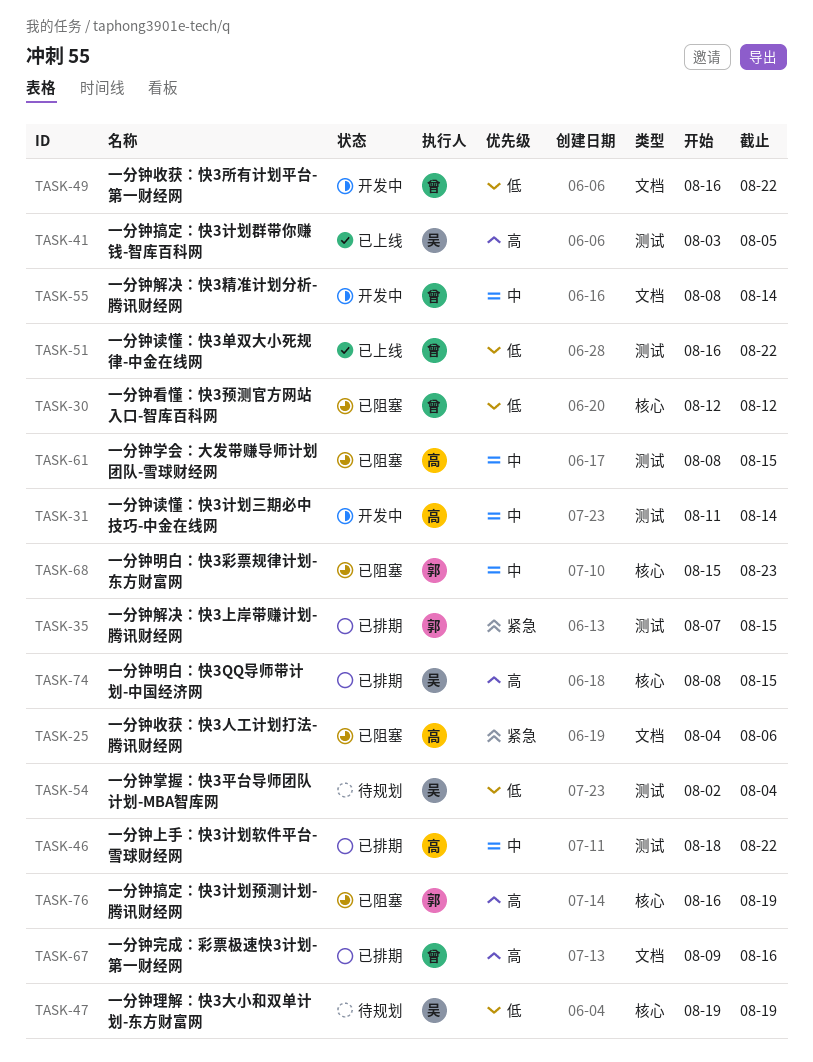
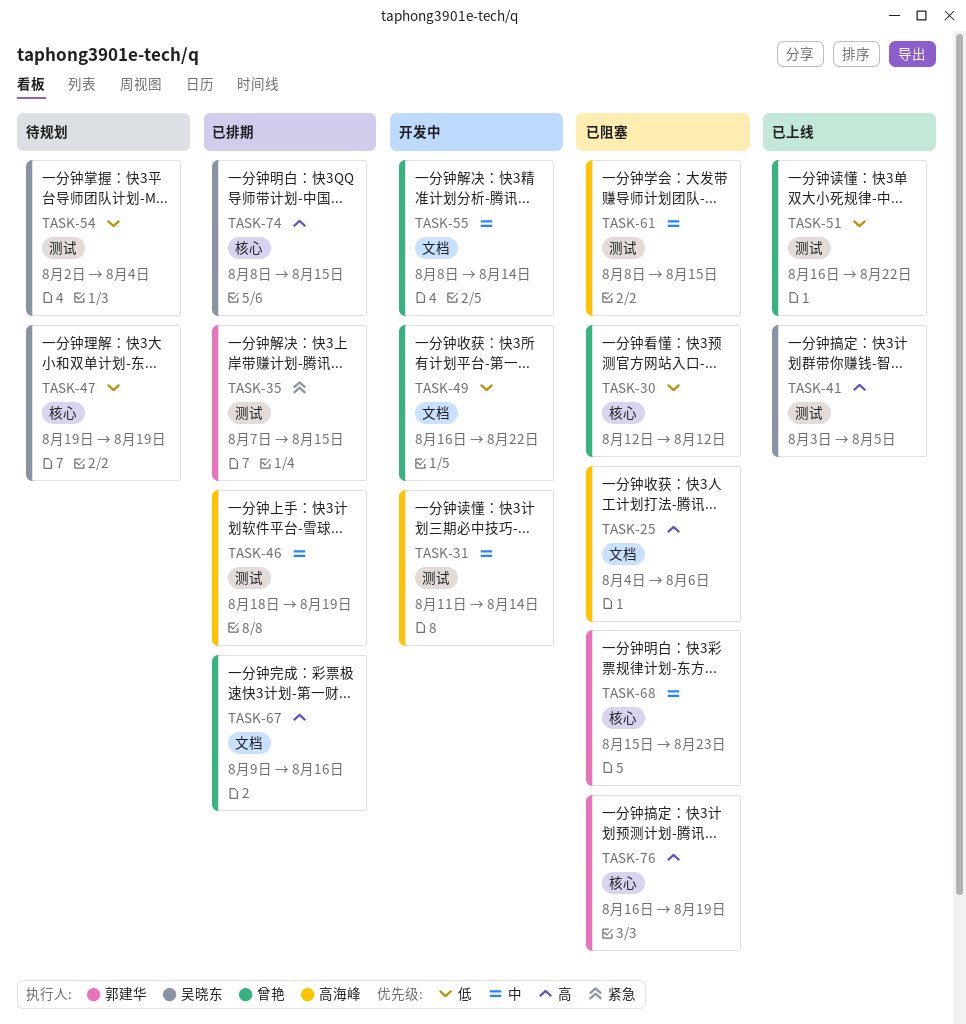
TASK-25, priority: 紧急 -> 高
TASK-46, due: Aug 22 -> Aug 19

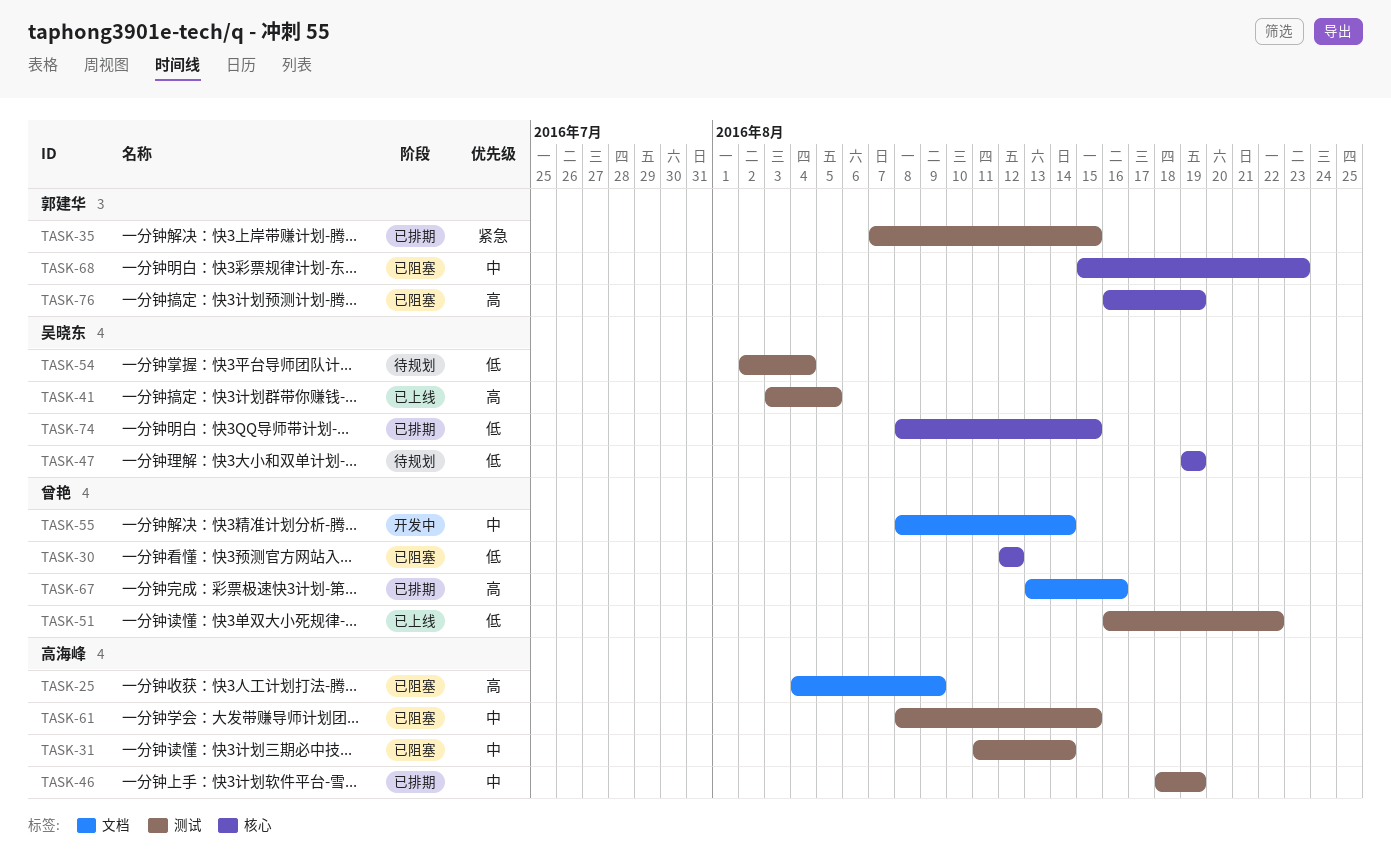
TASK-25, due: Aug 6 -> Aug 9
TASK-31, status: 开发中 -> 已阻塞
TASK-49: present -> none
TASK-67, start: Aug 9 -> Aug 13
TASK-74, priority: 高 -> 低

